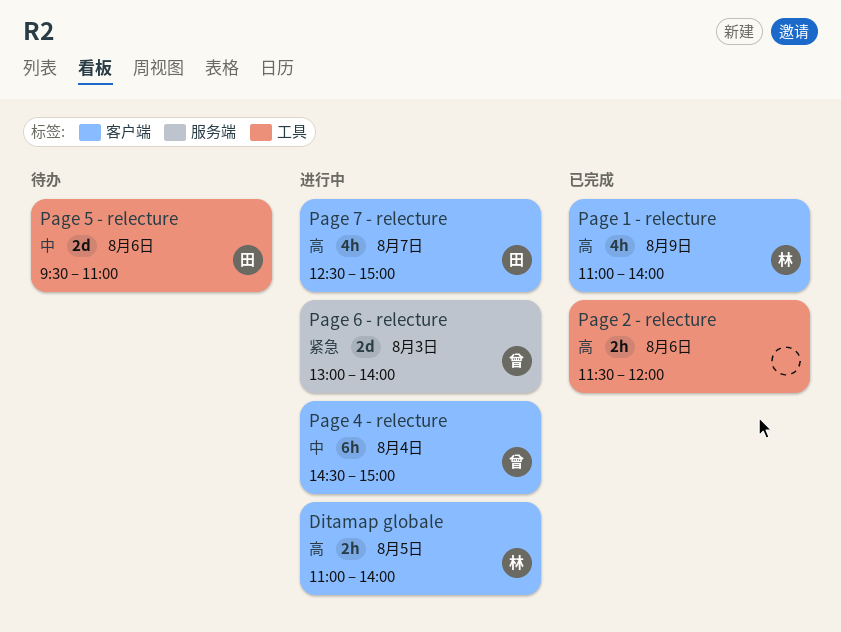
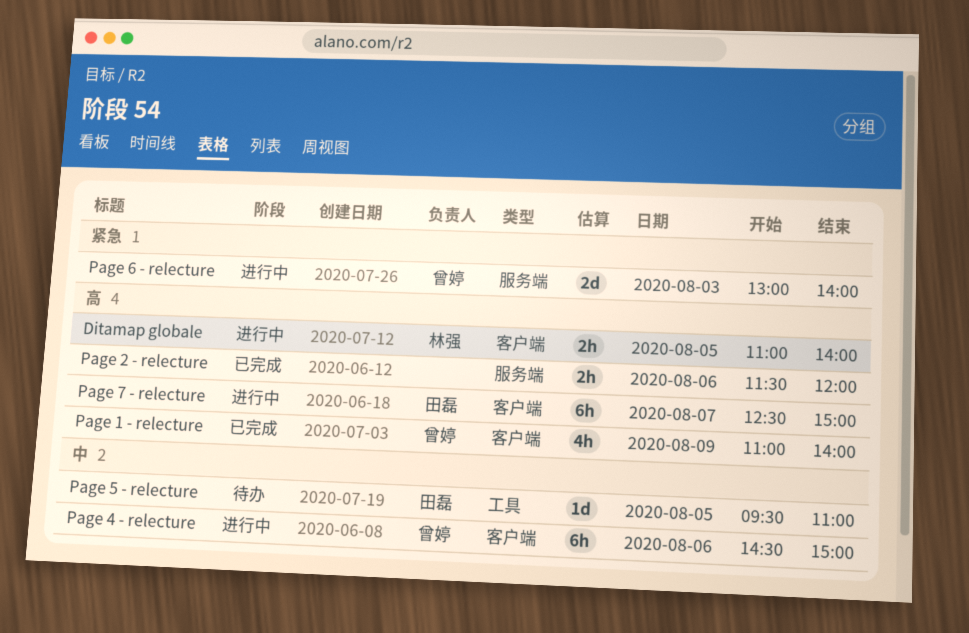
Page 1 - relecture, owner: 林强 -> 曾婷
Page 2 - relecture, label: 工具 -> 服务端
Page 4 - relecture, day: Aug 4 -> Aug 6
Page 5 - relecture, estimate: 2d -> 1d
Page 5 - relecture, day: Aug 6 -> Aug 5
Page 7 - relecture, estimate: 4h -> 6h

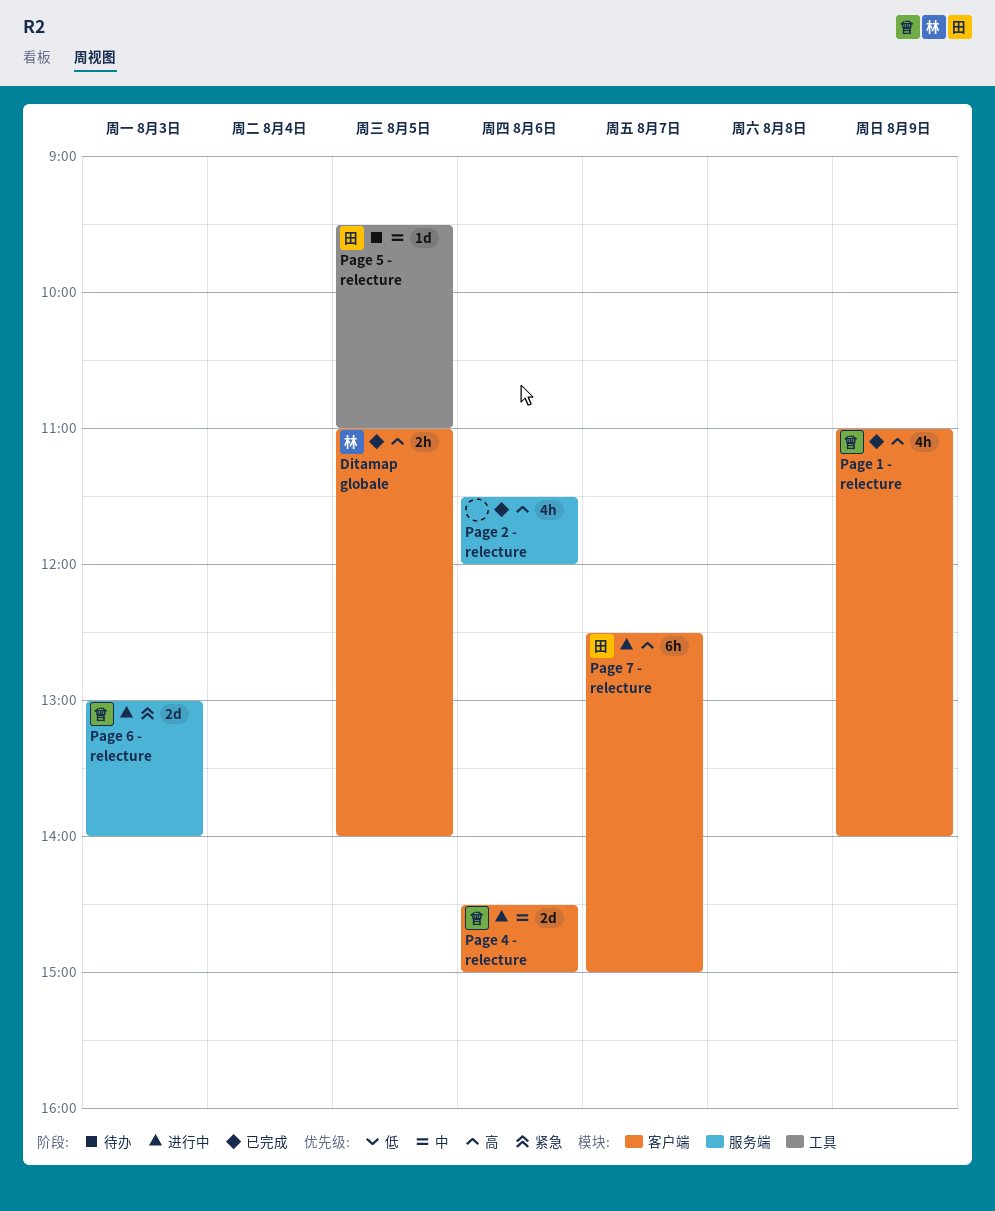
Ditamap globale, status: 进行中 -> 已完成
Page 2 - relecture, estimate: 2h -> 4h
Page 4 - relecture, estimate: 6h -> 2d

